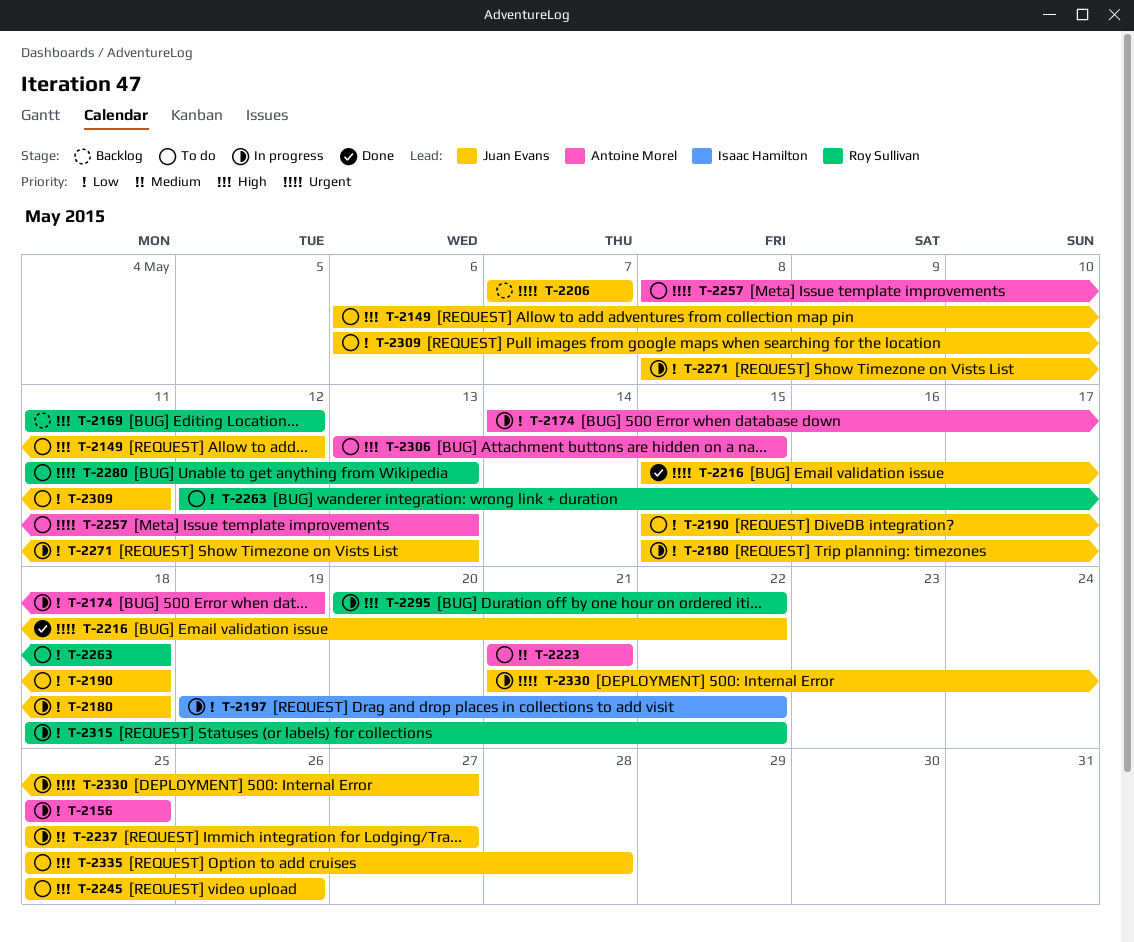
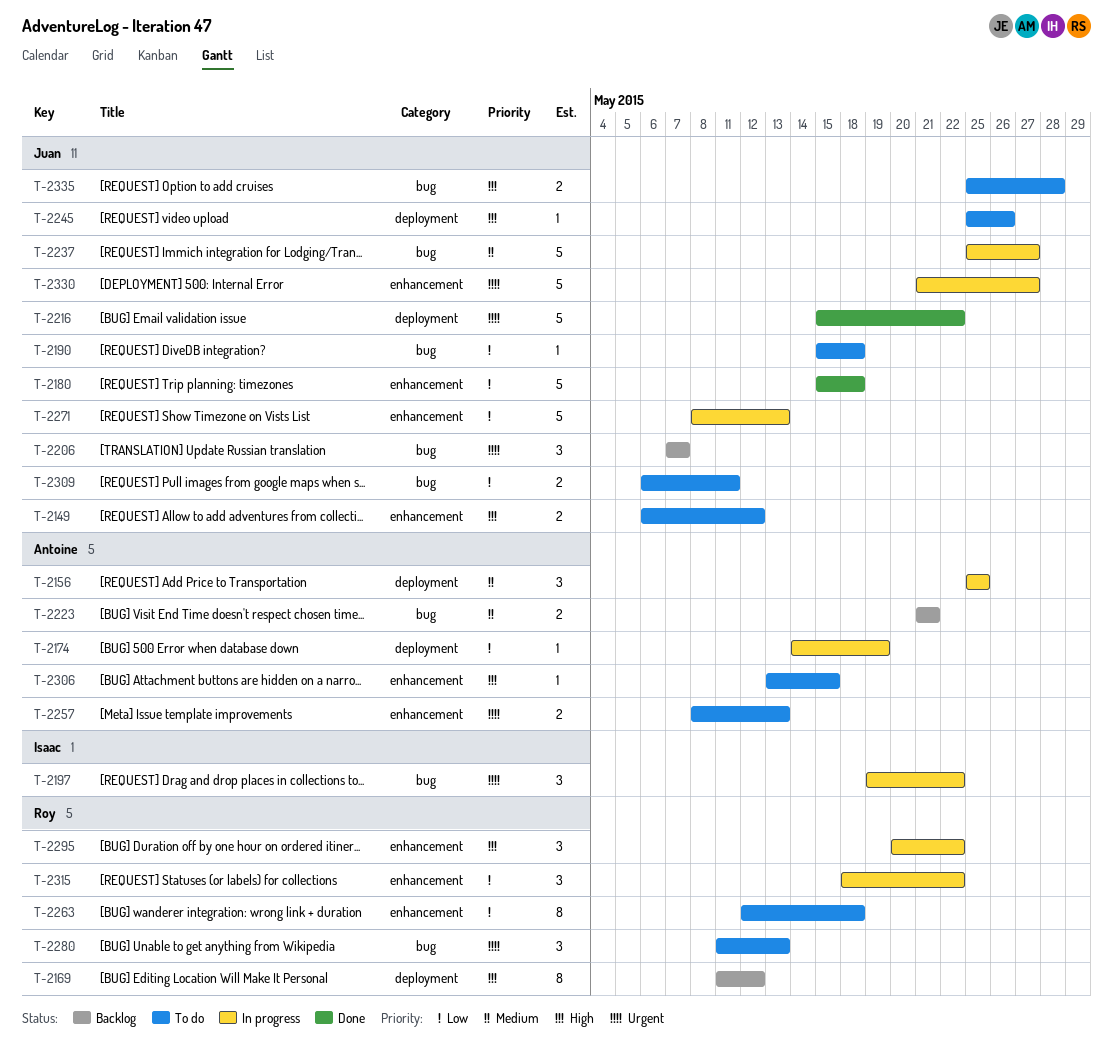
T-2156, priority: Low -> Medium
T-2180, status: In progress -> Done
T-2197, priority: Low -> Urgent
T-2223, status: To do -> Backlog

